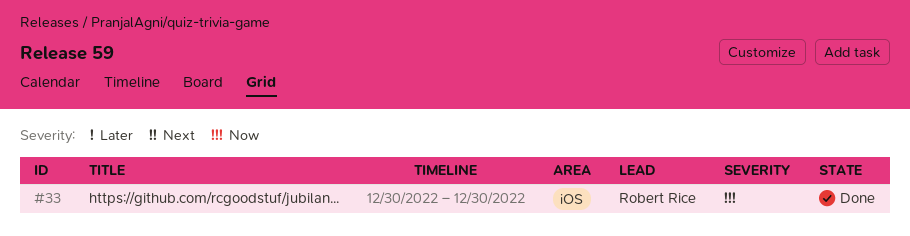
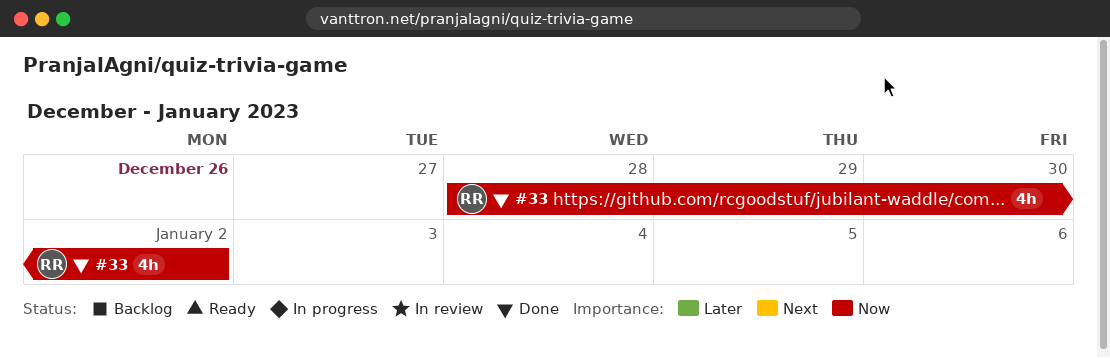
#33, start: Dec 30 -> Dec 28
#33, due: Dec 30 -> Jan 2

